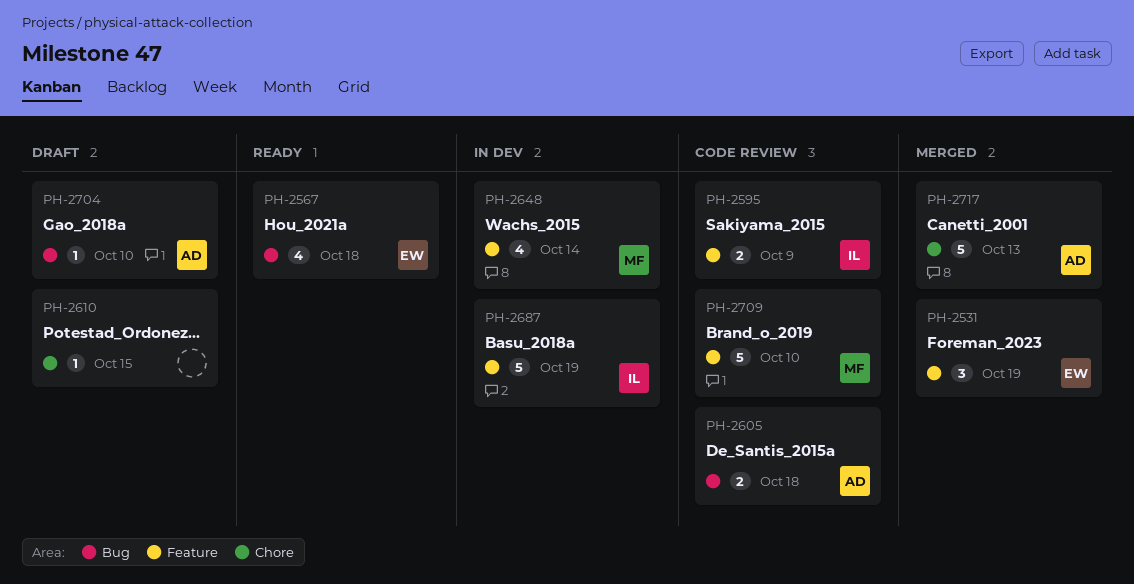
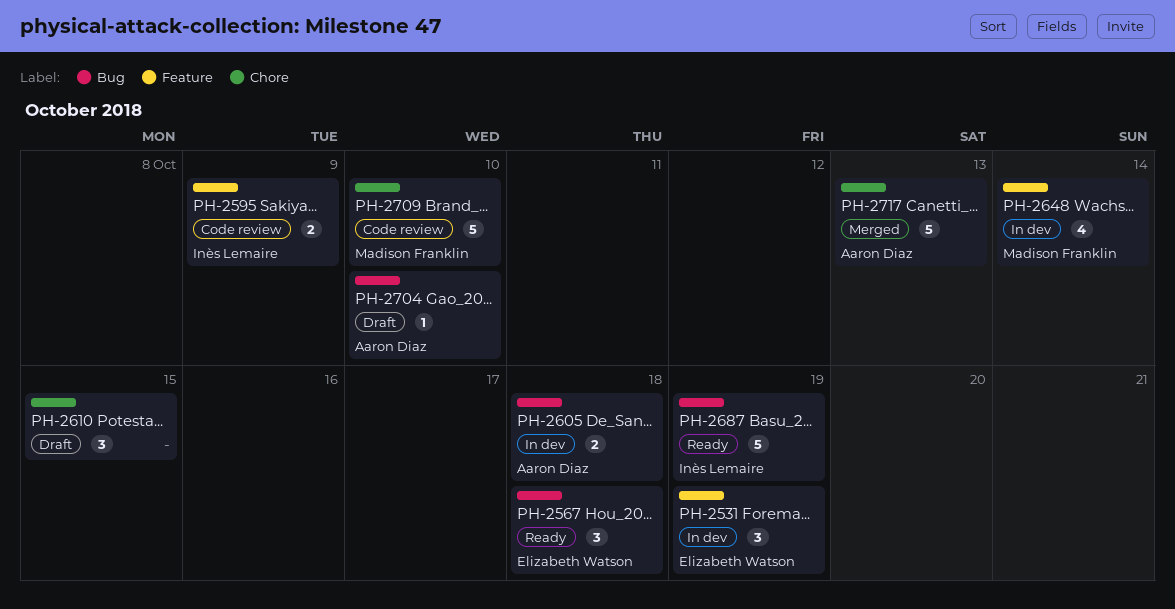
PH-2531, status: Merged -> In dev
PH-2567, estimate: 4 -> 3
PH-2605, status: Code review -> In dev
PH-2610, estimate: 1 -> 3
PH-2687, status: In dev -> Ready
PH-2687, label: Feature -> Bug
PH-2709, label: Feature -> Chore

